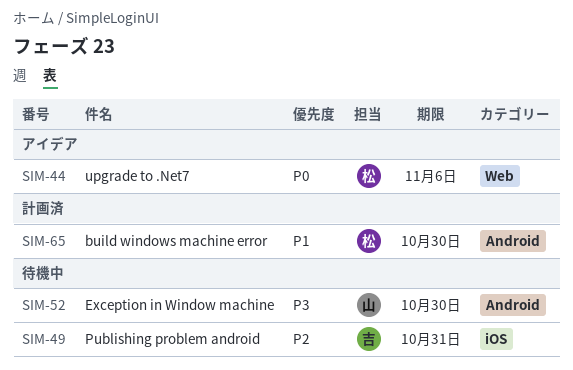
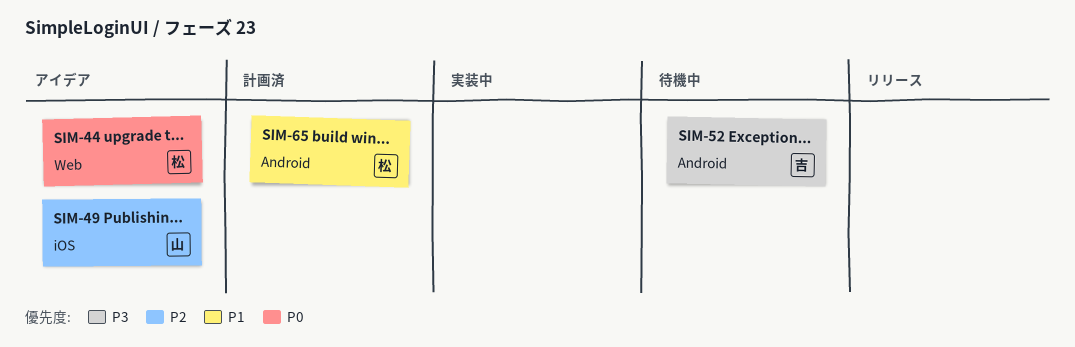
SIM-49, status: 待機中 -> アイデア
SIM-49, owner: 吉 -> 山
SIM-52, owner: 山 -> 吉

